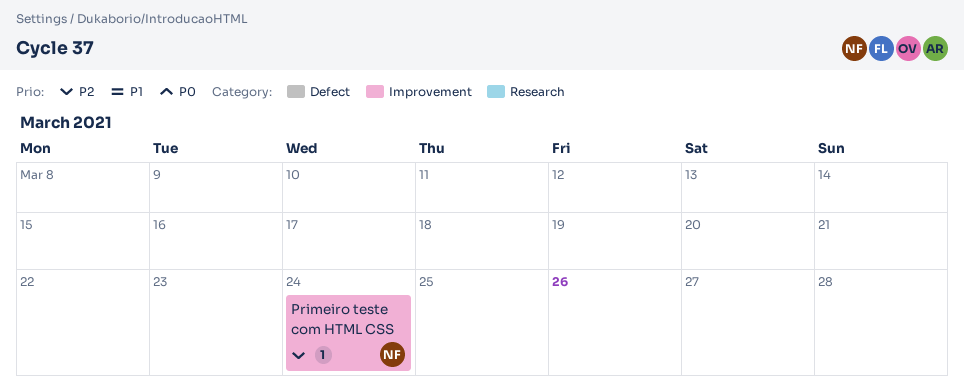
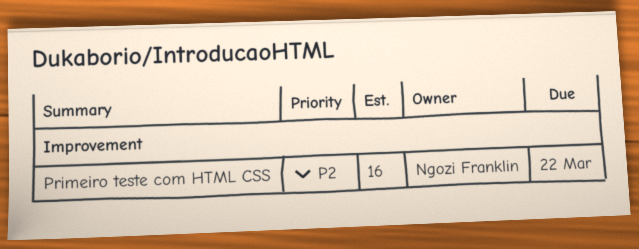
Primeiro teste com HTML CSS, estimate: 1 -> 16
Primeiro teste com HTML CSS, due: Mar 24 -> Mar 22

